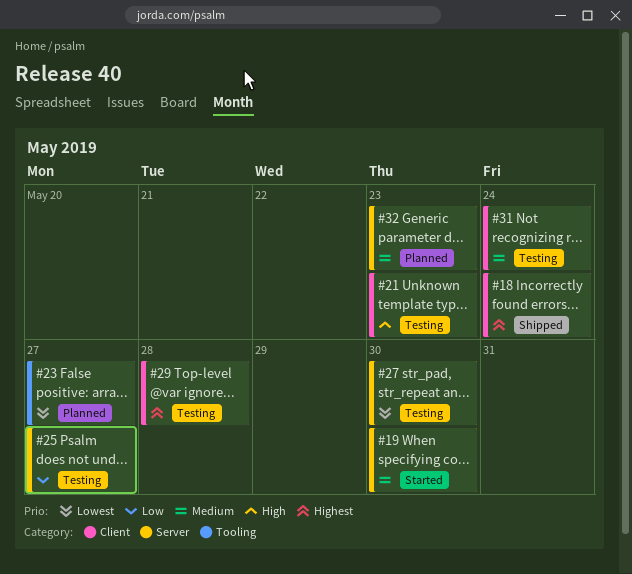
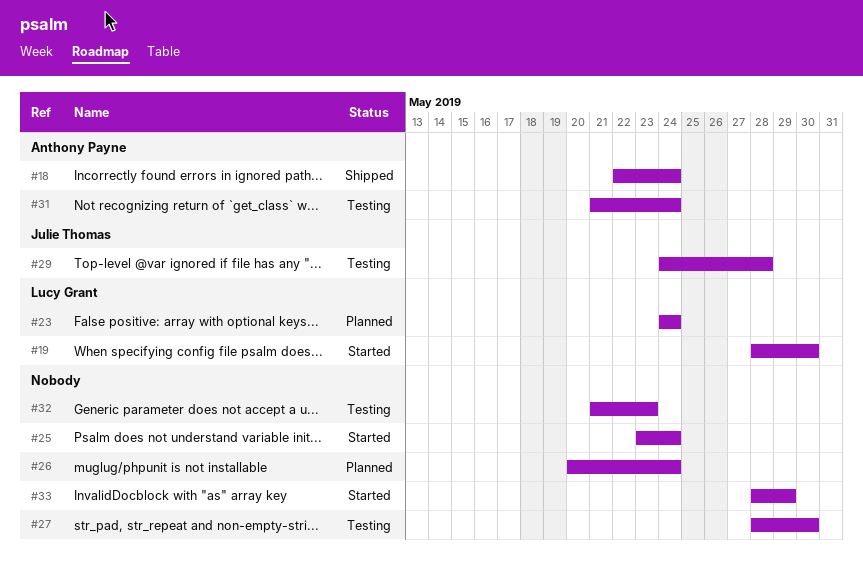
#21: present -> none
#23, due: May 27 -> May 24
#25, status: Testing -> Started
#25, due: May 27 -> May 24
#26: none -> present
#32, status: Planned -> Testing
#33: none -> present

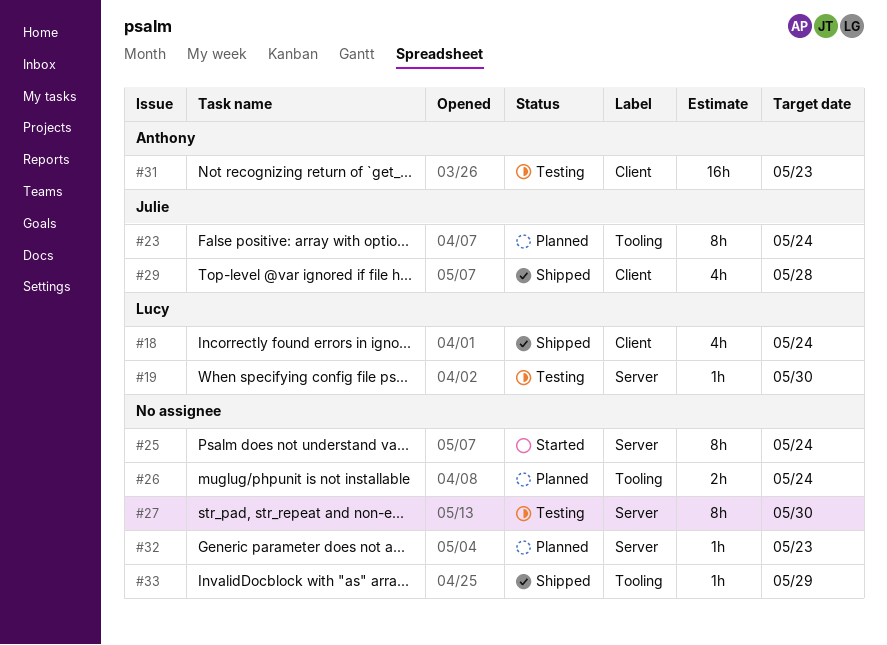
#18, owner: Anthony Payne -> Lucy Grant
#19, status: Started -> Testing
#23, owner: Lucy Grant -> Julie Thomas
#29, status: Testing -> Shipped
#31, due: May 24 -> May 23
#32, status: Testing -> Planned
#33, status: Started -> Shipped

